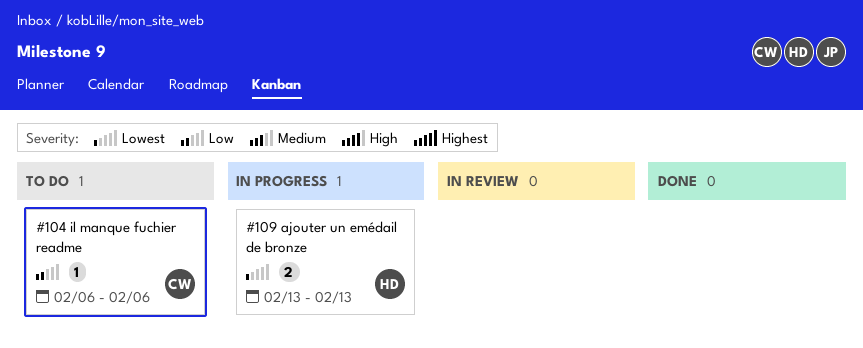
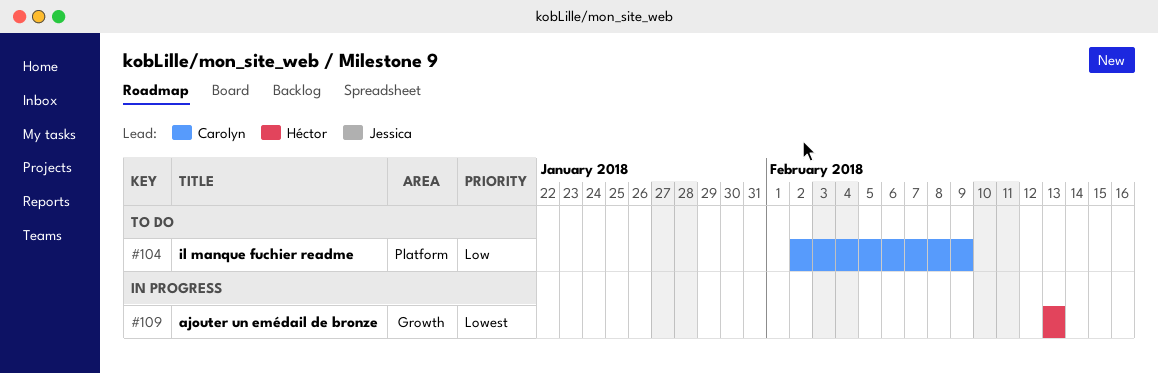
#104, start: Feb 6 -> Feb 2
#104, due: Feb 6 -> Feb 9

